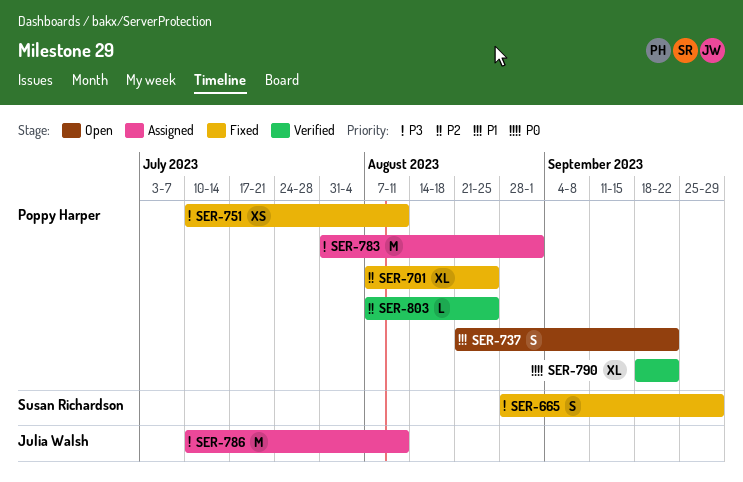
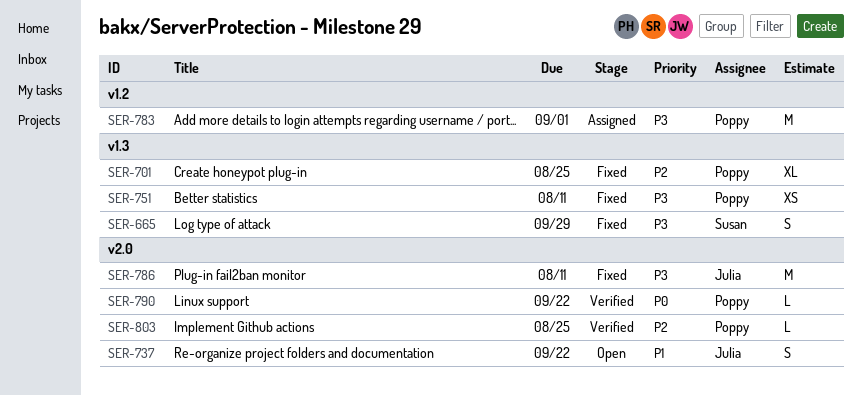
SER-737, owner: Poppy Harper -> Julia Walsh
SER-786, status: Assigned -> Fixed
SER-790, estimate: XL -> L

